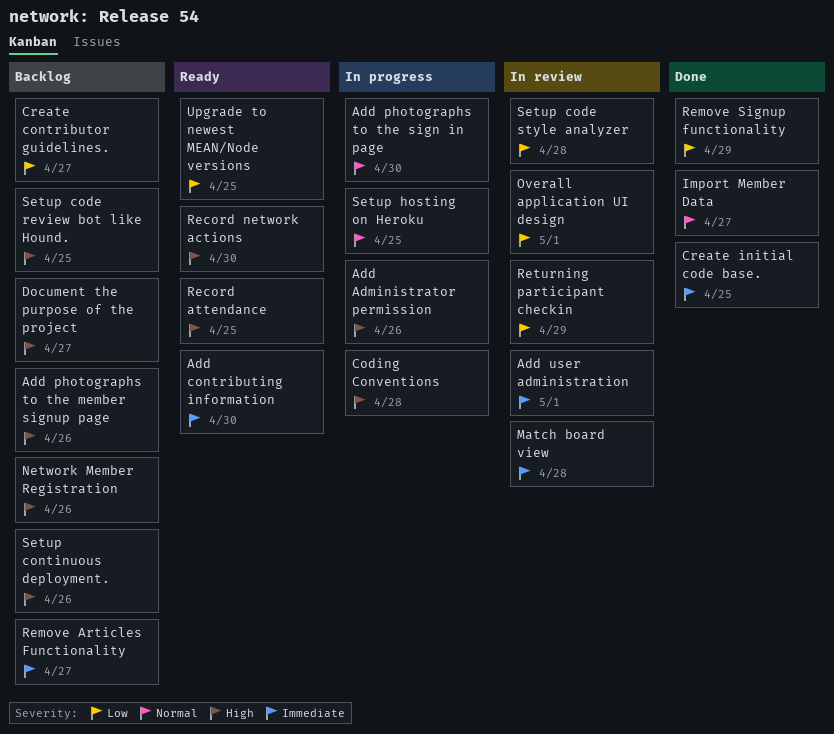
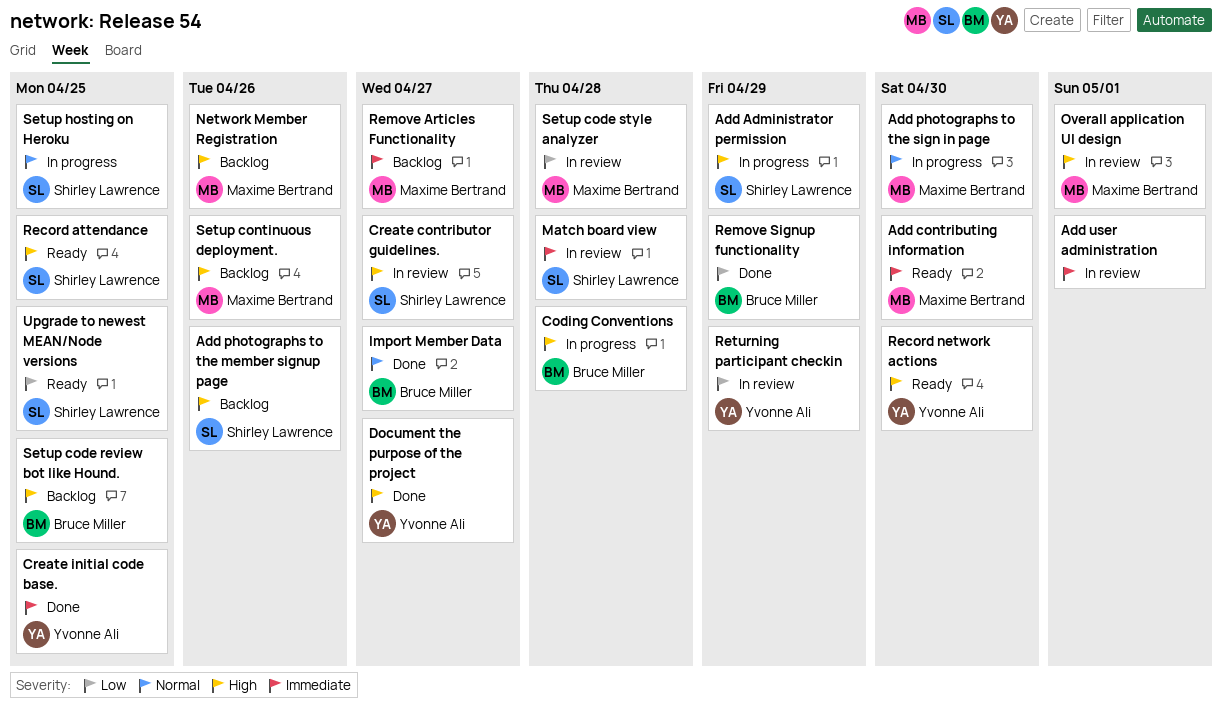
Add Administrator permission, due: Apr 26 -> Apr 29
Create contributor guidelines., status: Backlog -> In review
Create contributor guidelines., priority: Low -> High
Document the purpose of the project, status: Backlog -> Done
Overall application UI design, priority: Low -> High

